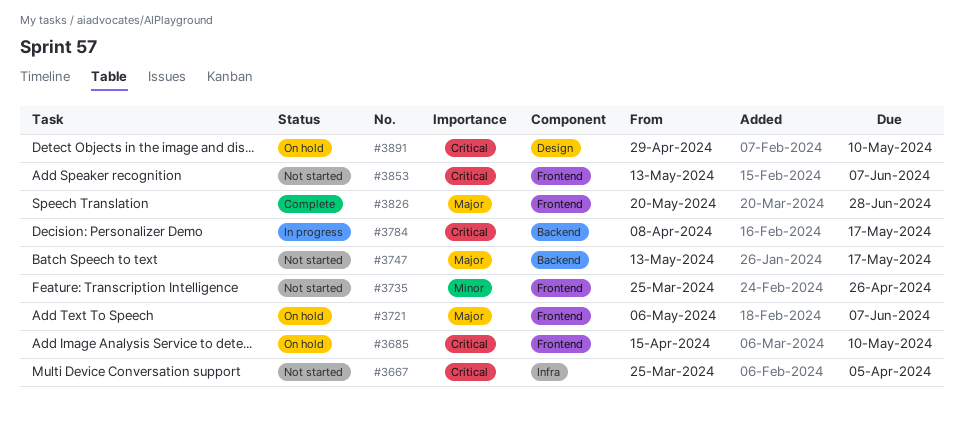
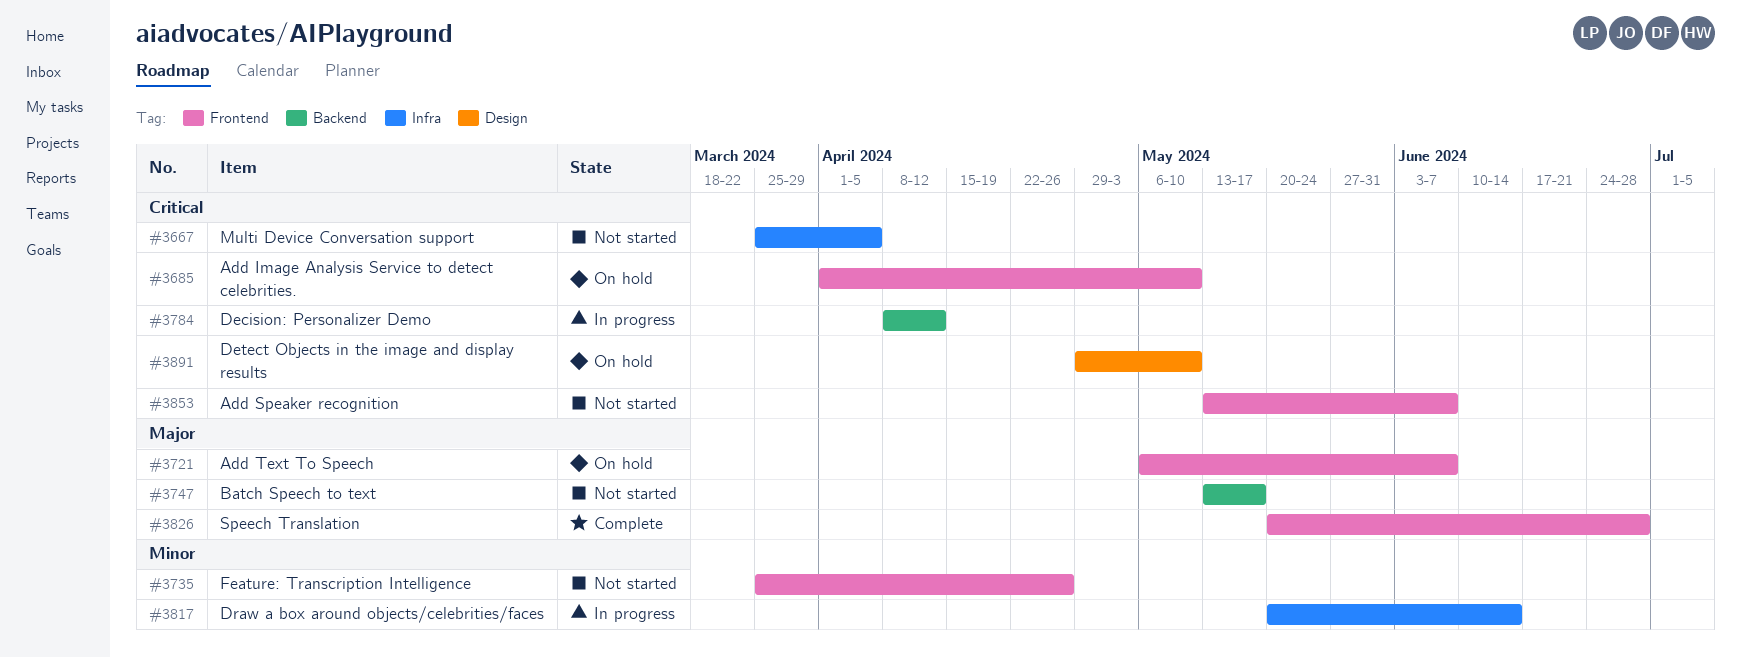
#3685, start: Apr 15 -> Apr 1
#3784, due: May 17 -> Apr 12
#3817: none -> present

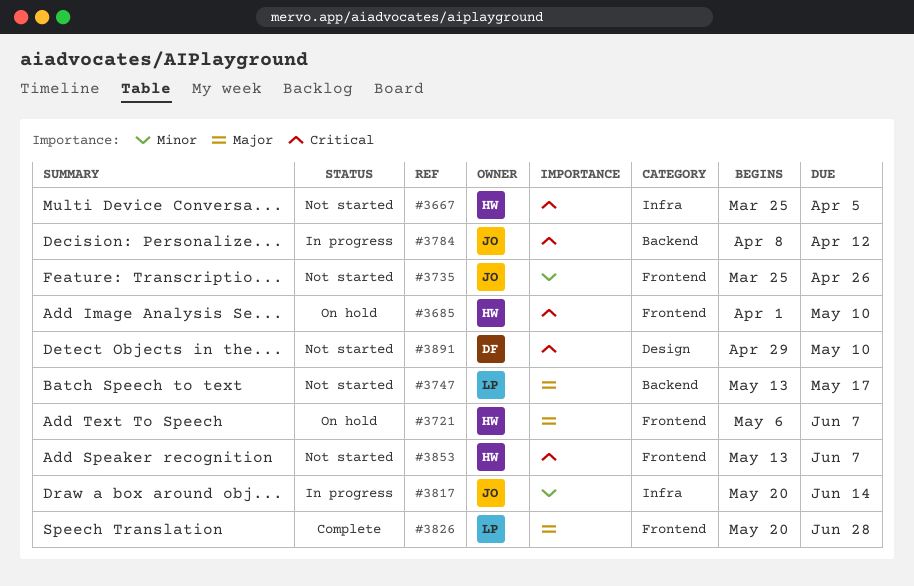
#3891, status: On hold -> Not started

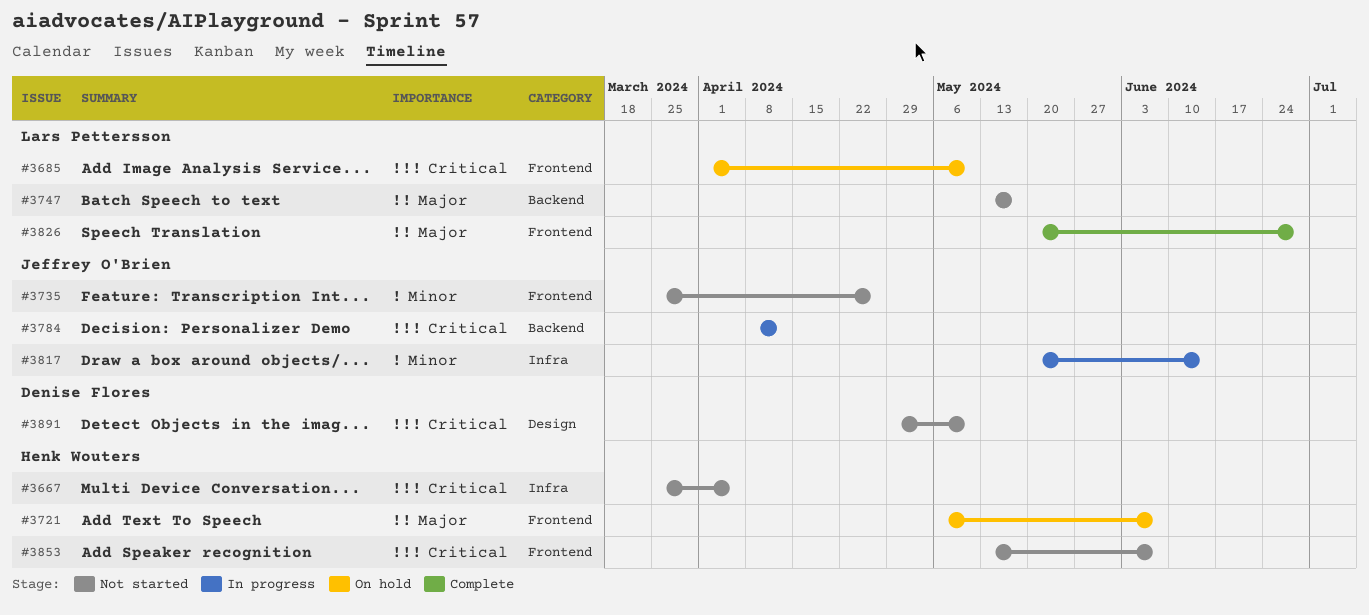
#3685, owner: Henk Wouters -> Lars Pettersson

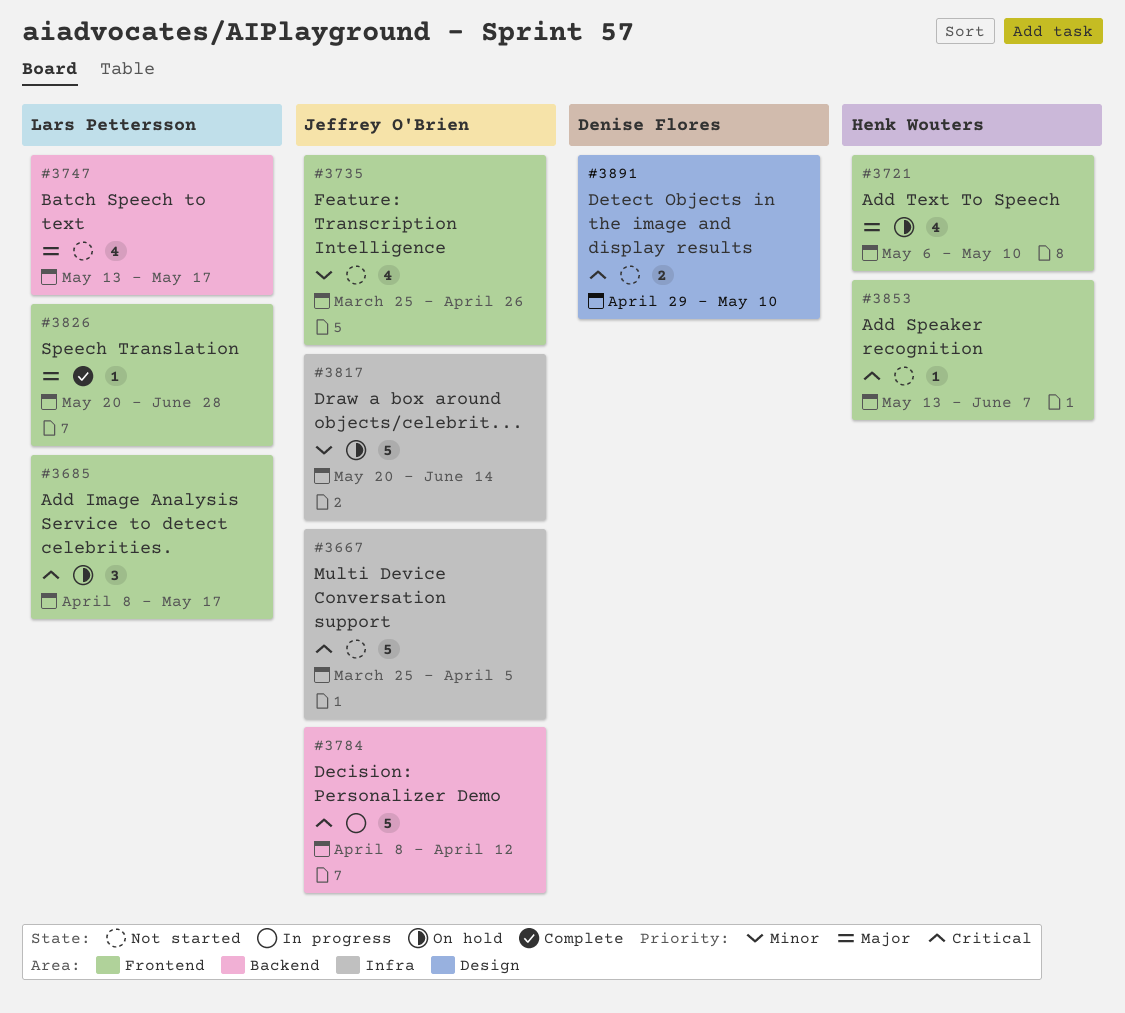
#3667, owner: Henk Wouters -> Jeffrey O'Brien
#3685, start: Apr 1 -> Apr 8
#3685, due: May 10 -> May 17
#3721, due: Jun 7 -> May 10
#3817, status: In progress -> On hold

